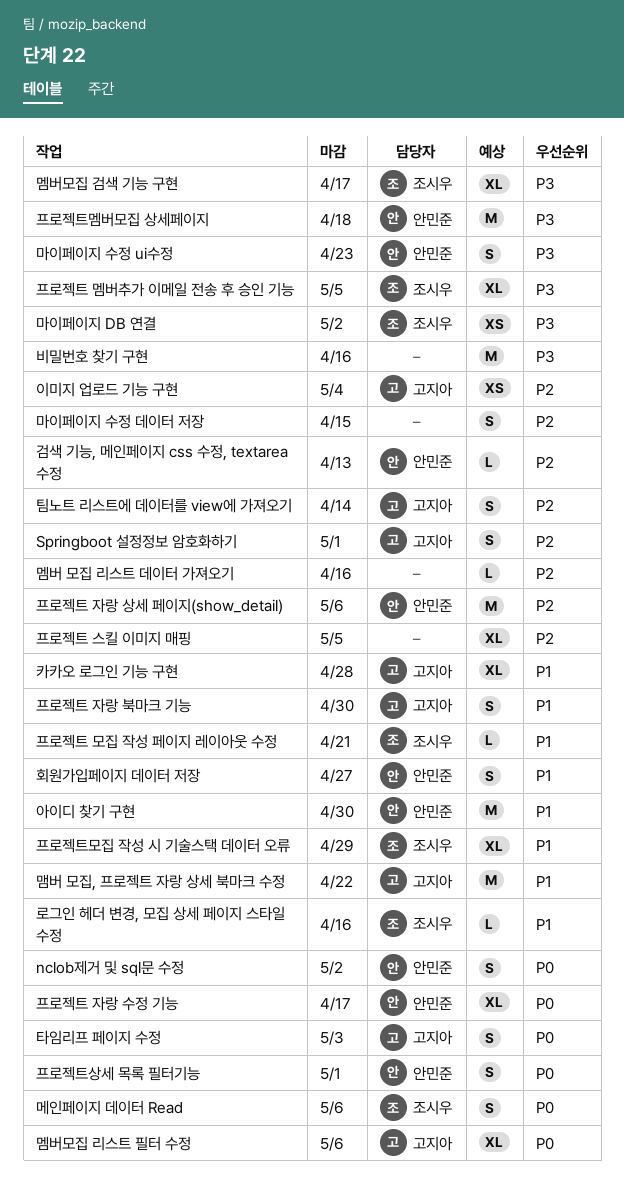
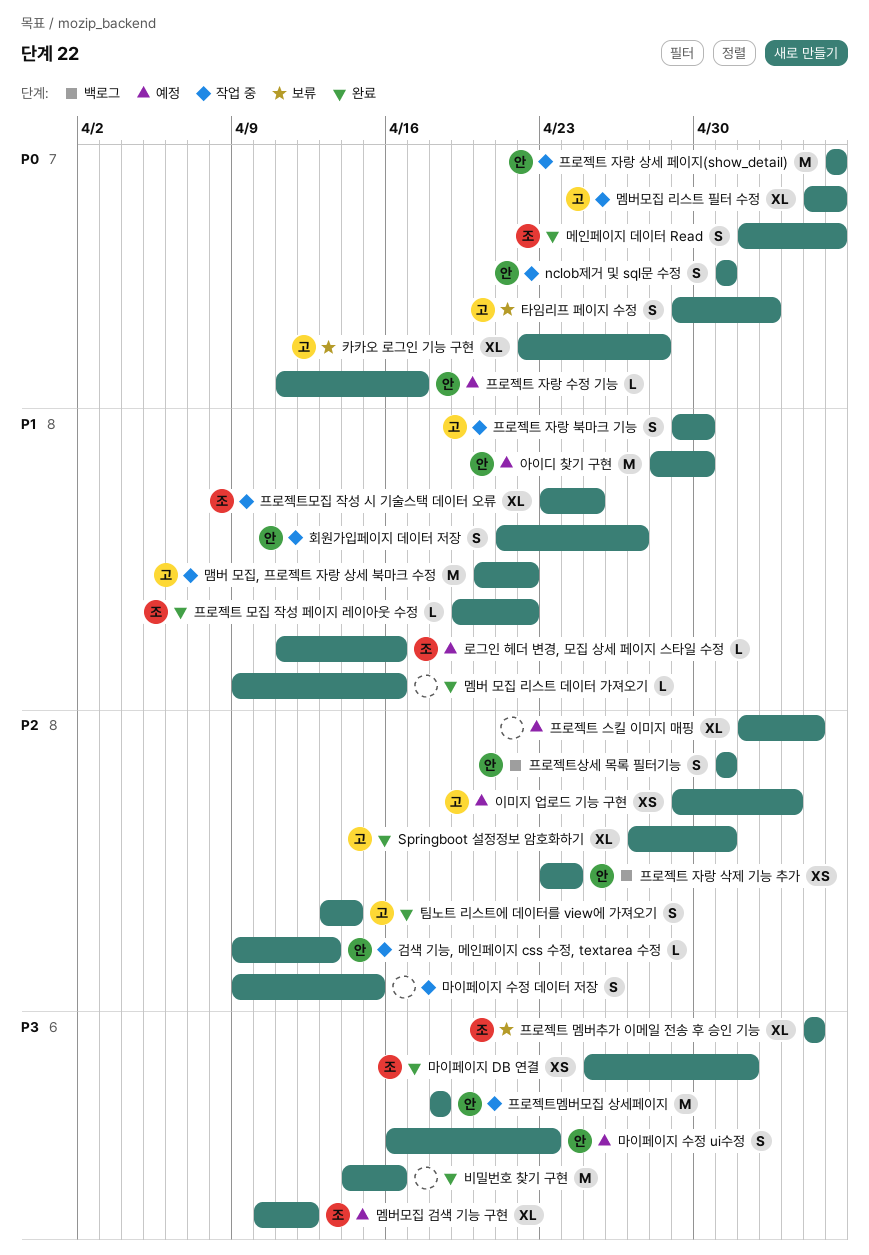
nclob제거 및 sql문 수정, due: May 2 -> May 1
Springboot 설정정보 암호화하기, estimate: S -> XL
멤버 모집 리스트 데이터 가져오기, priority: P2 -> P1
멤버모집 검색 기능 구현, due: Apr 17 -> Apr 12
카카오 로그인 기능 구현, priority: P1 -> P0
프로젝트 모집 작성 페이지 레이아웃 수정, due: Apr 21 -> Apr 22
프로젝트 자랑 삭제 기능 추가: none -> present
프로젝트 자랑 상세 페이지(show_detail), priority: P2 -> P0
프로젝트 자랑 수정 기능, estimate: XL -> L
프로젝트모집 작성 시 기술스택 데이터 오류, due: Apr 29 -> Apr 25
프로젝트상세 목록 필터기능, priority: P0 -> P2

